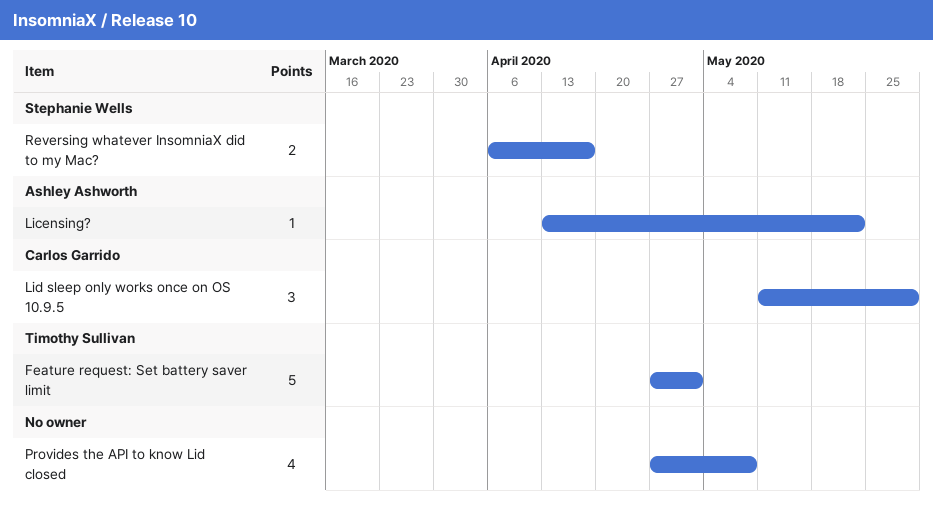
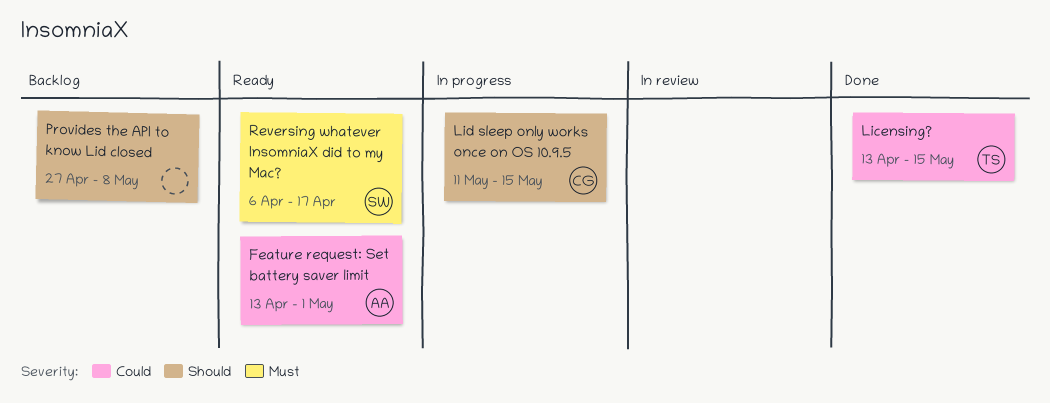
Feature request: Set battery saver limit, owner: Timothy Sullivan -> Ashley Ashworth
Feature request: Set battery saver limit, start: Apr 27 -> Apr 13
Licensing?, owner: Ashley Ashworth -> Timothy Sullivan
Licensing?, due: May 22 -> May 15
Lid sleep only works once on OS 10.9.5, due: May 29 -> May 15

